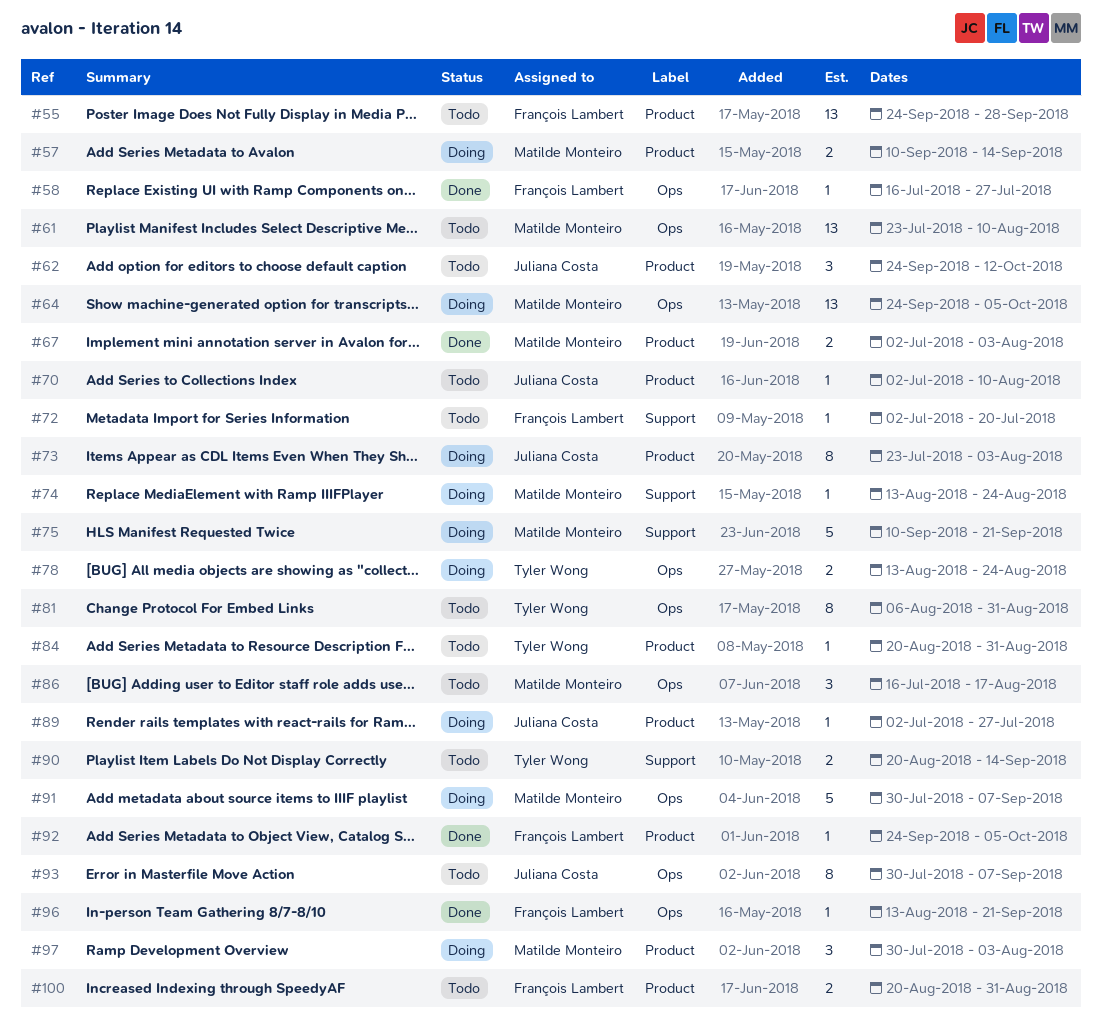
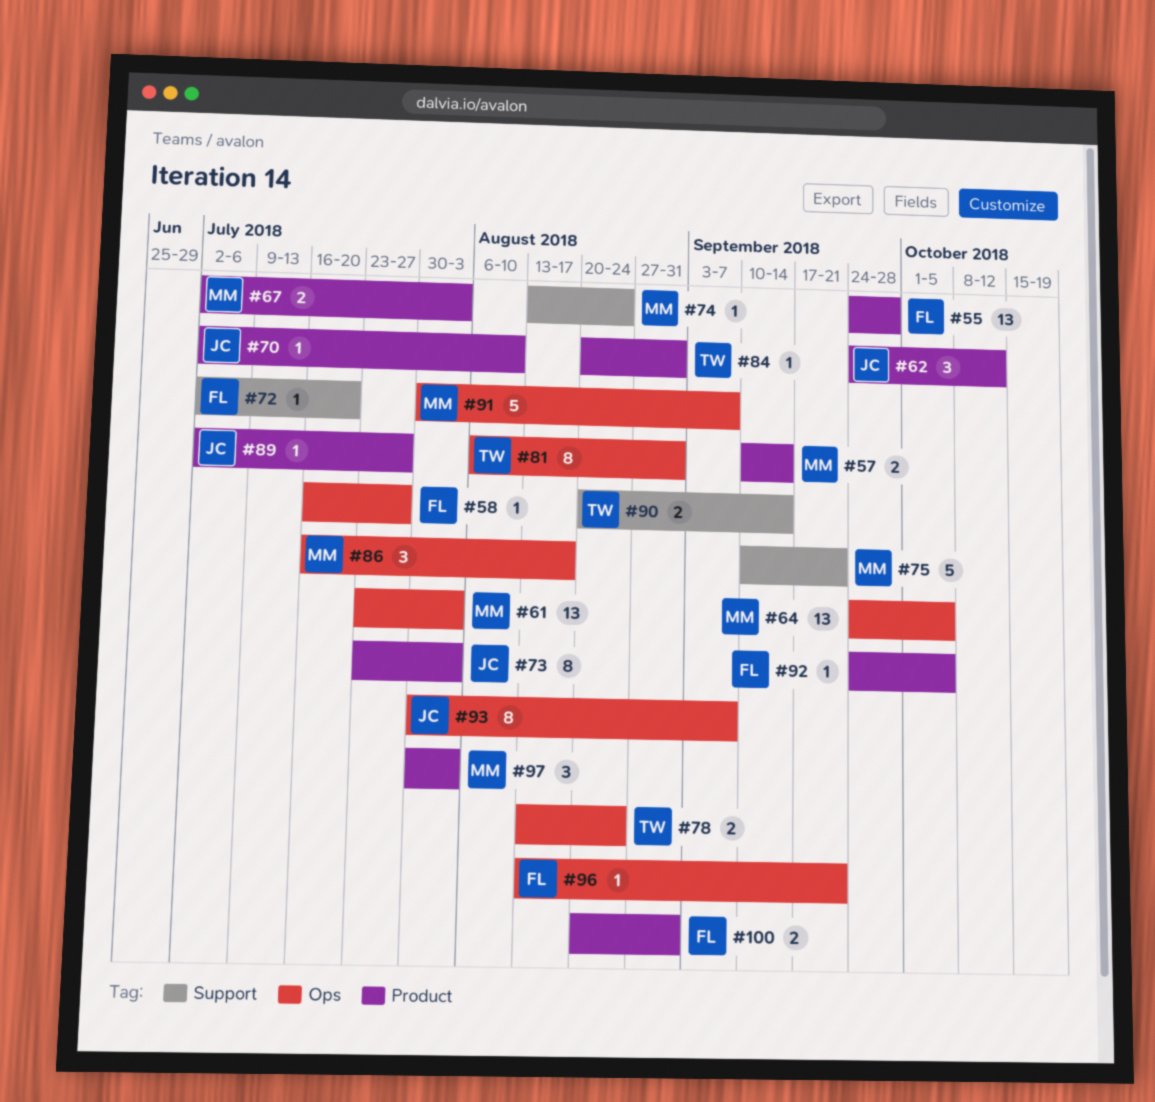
#61, due: Aug 10 -> Aug 3

